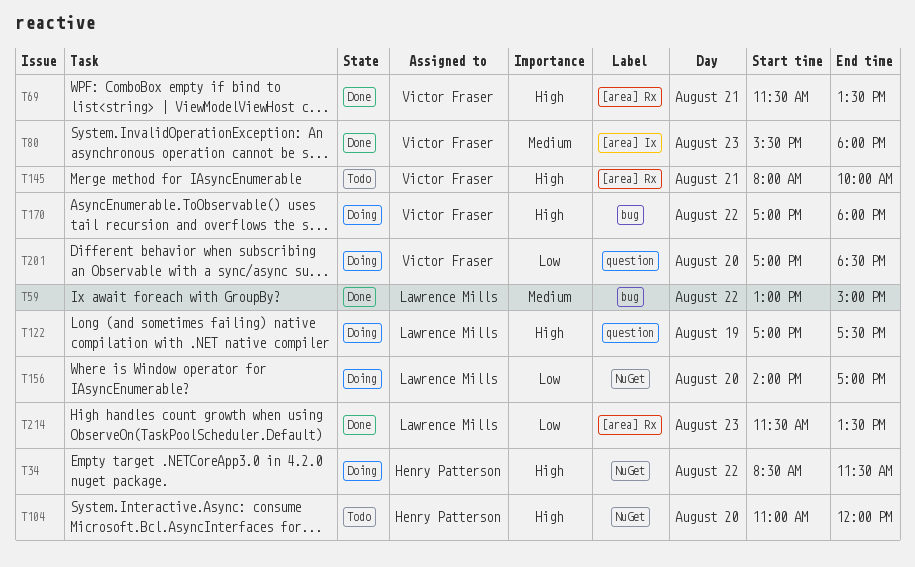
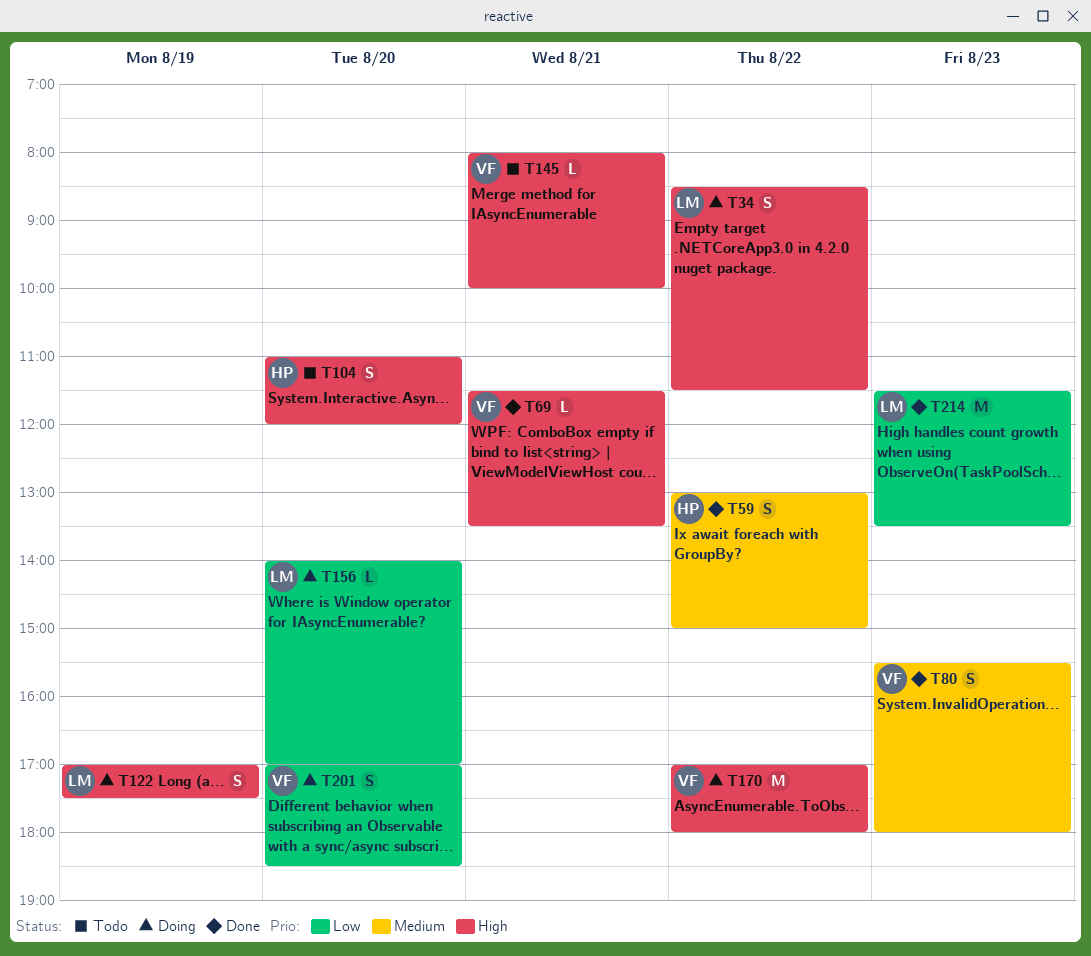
T34, owner: Henry Patterson -> Lawrence Mills
T59, owner: Lawrence Mills -> Henry Patterson

